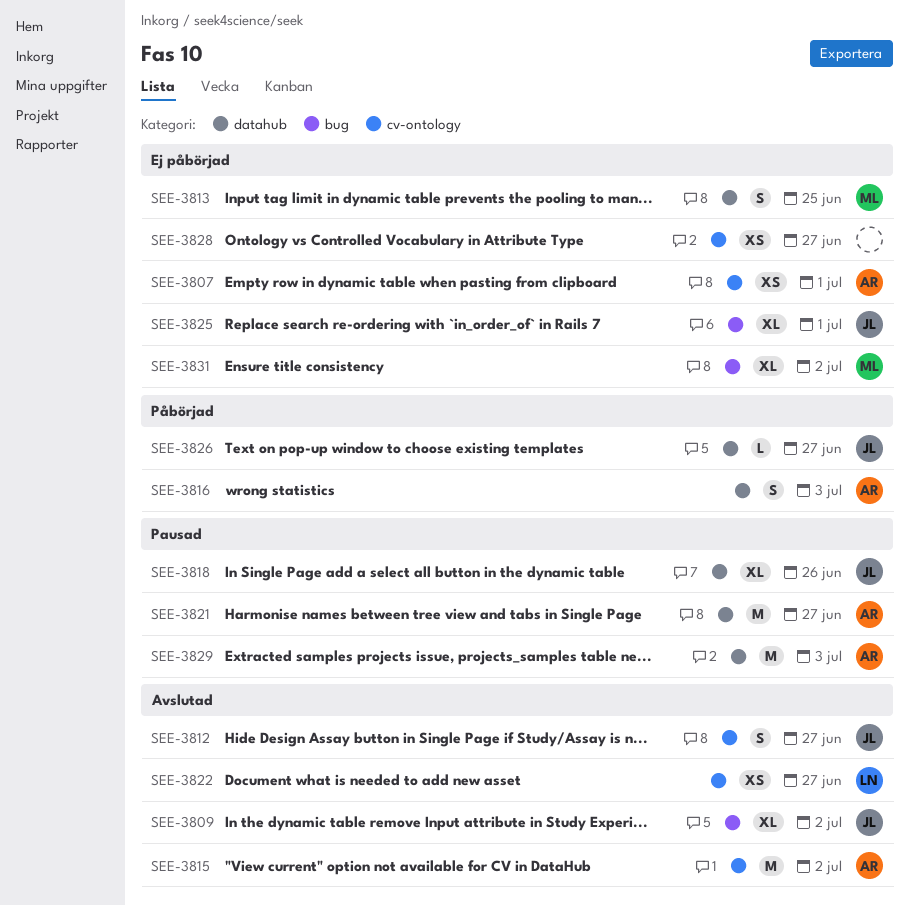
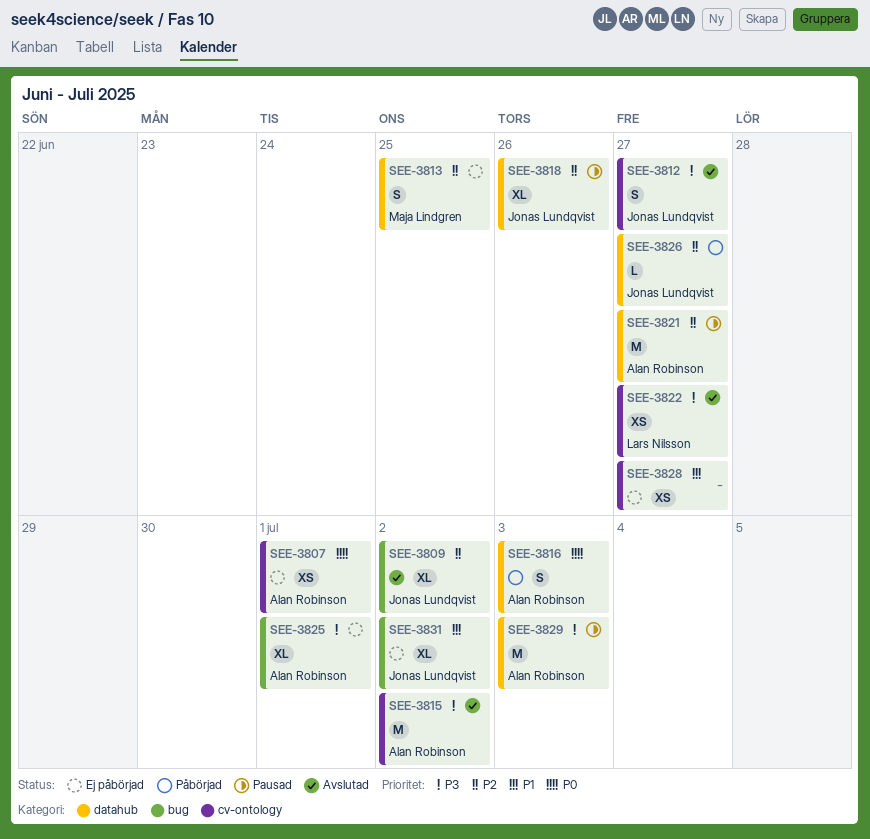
SEE-3825, owner: Jonas Lundqvist -> Alan Robinson
SEE-3831, owner: Maja Lindgren -> Jonas Lundqvist

